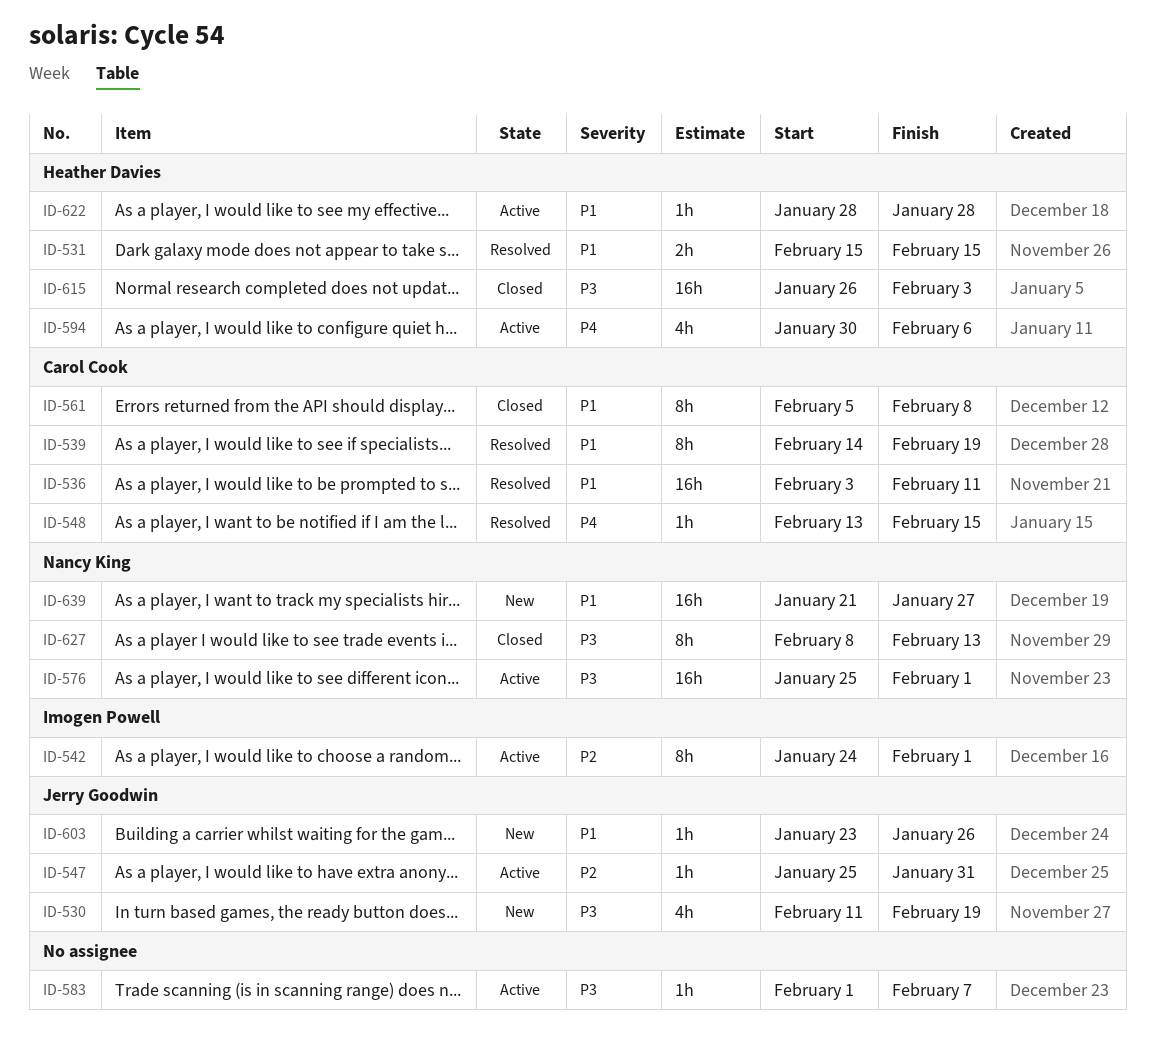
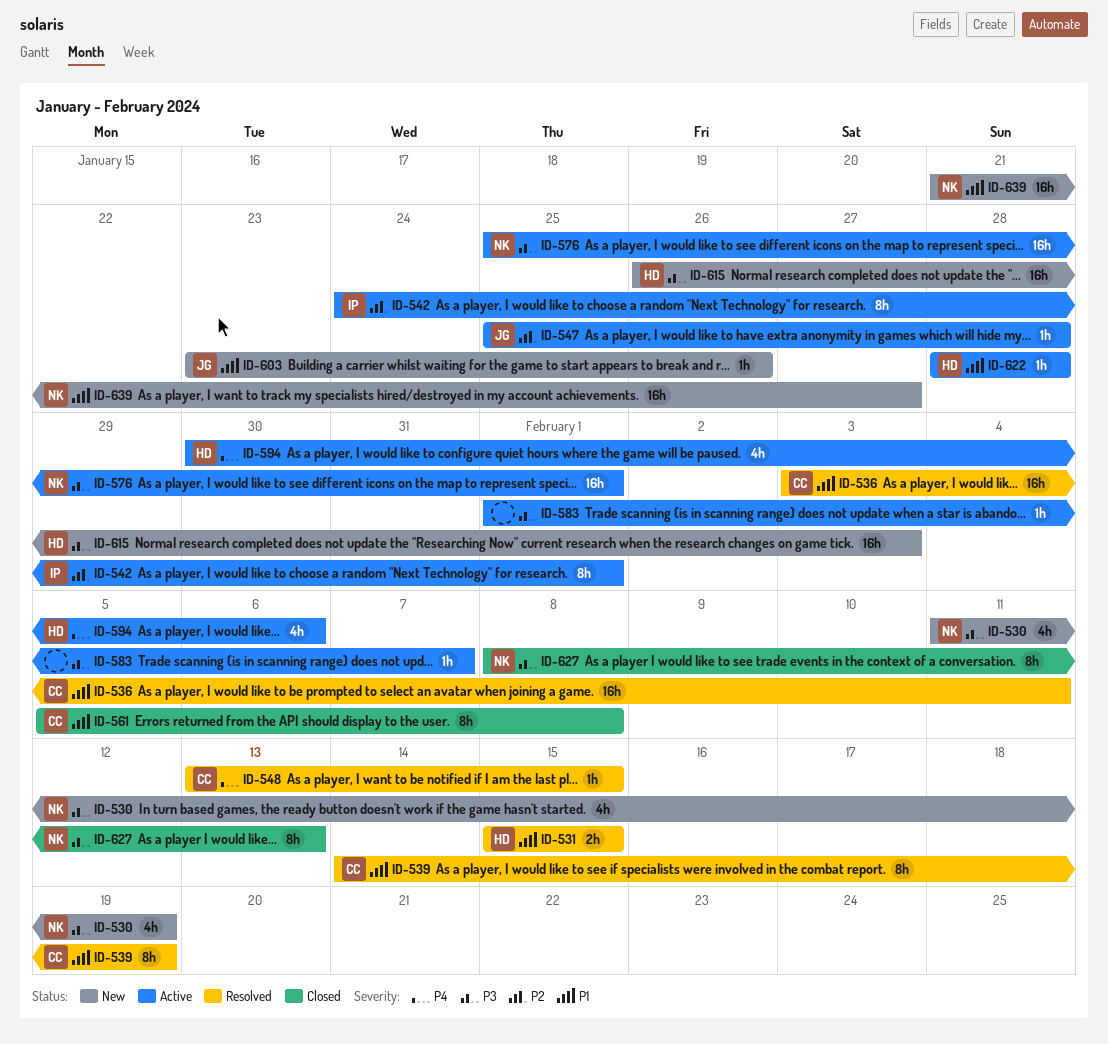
ID-530, owner: Jerry Goodwin -> Nancy King
ID-547, due: Jan 31 -> Jan 28
ID-615, status: Closed -> New

